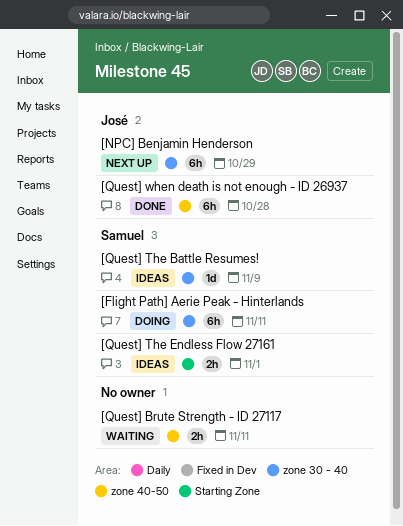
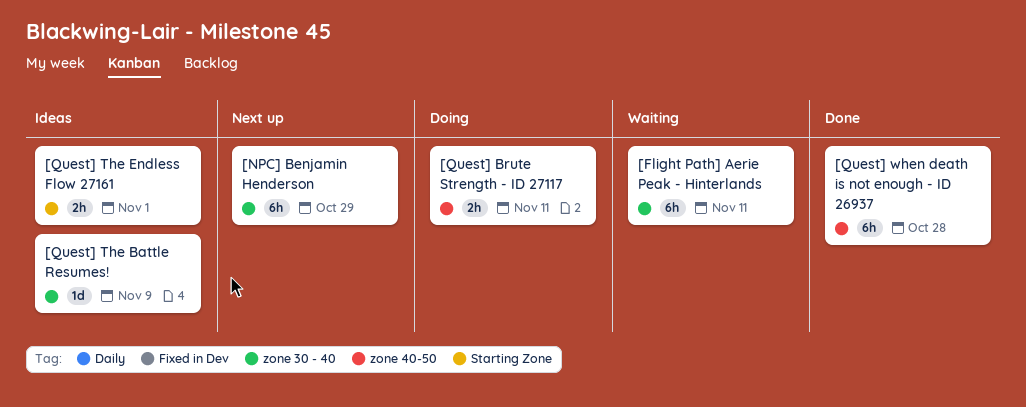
[Flight Path] Aerie Peak - Hinterlands, status: Doing -> Waiting
[Quest] Brute Strength - ID 27117, status: Waiting -> Doing

